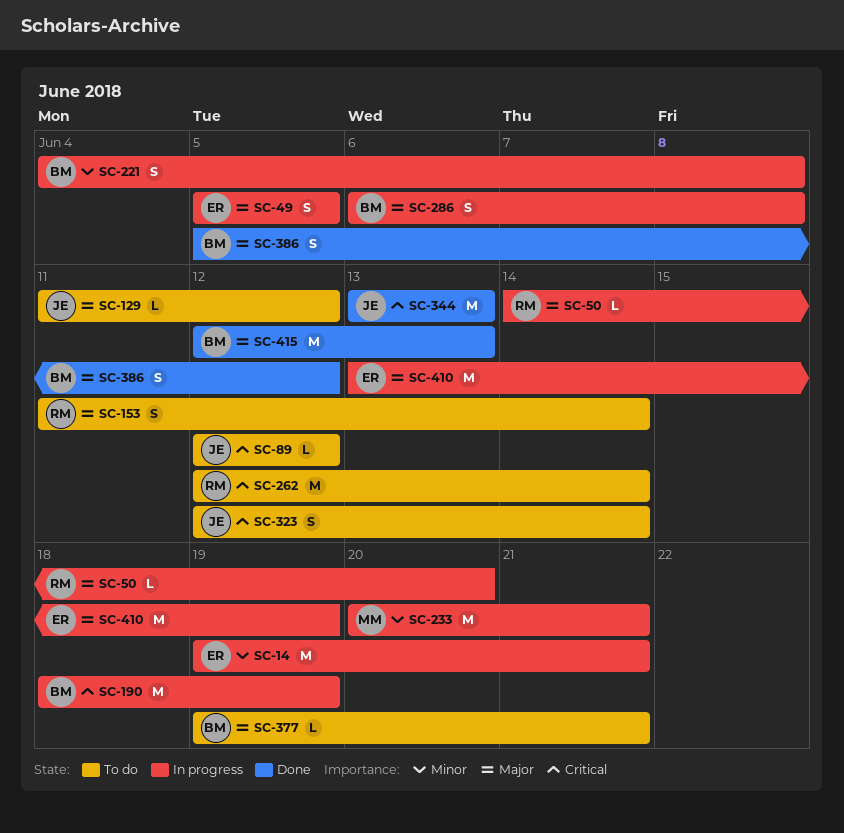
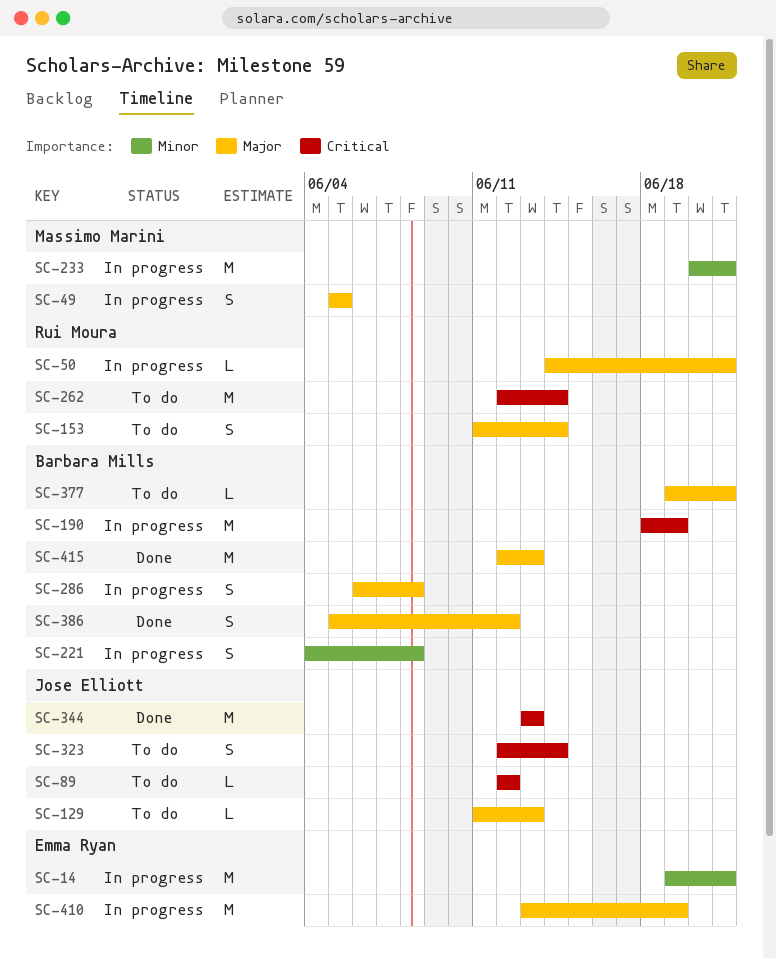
SC-49, owner: Emma Ryan -> Massimo Marini
SC-50, due: Jun 20 -> Jun 21
SC-129, due: Jun 12 -> Jun 13

